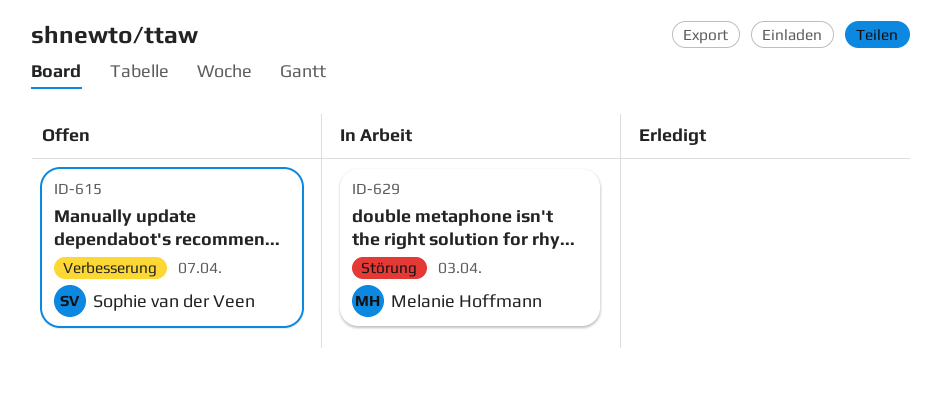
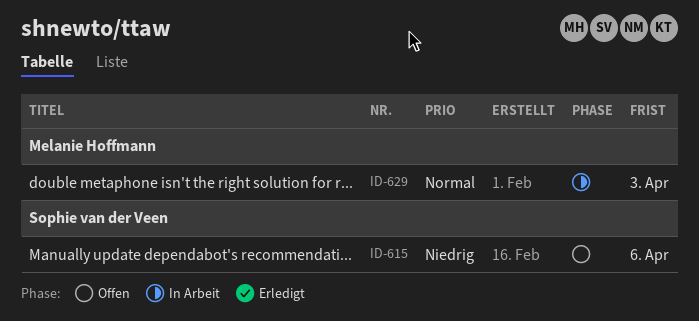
ID-615, due: Apr 7 -> Apr 6

